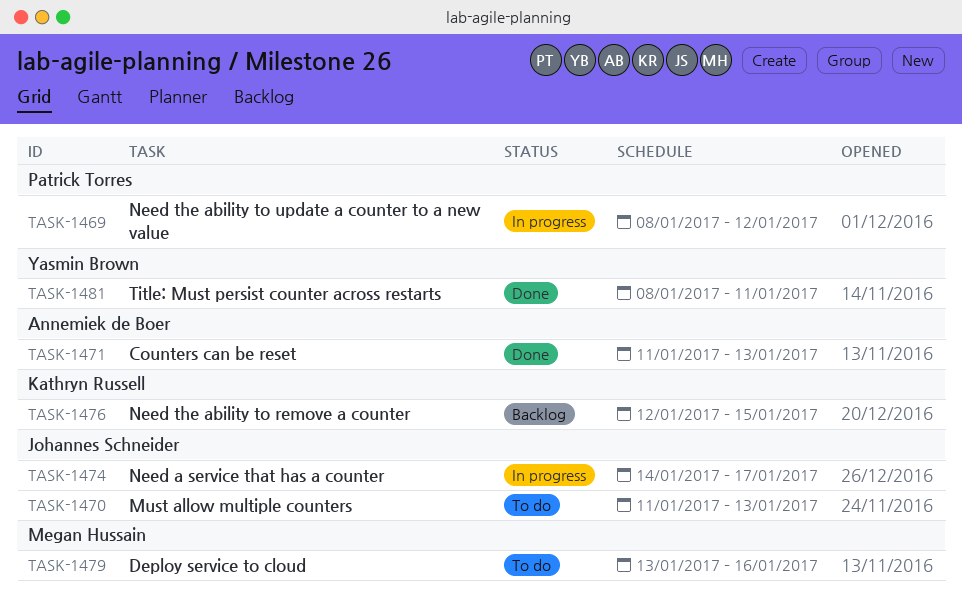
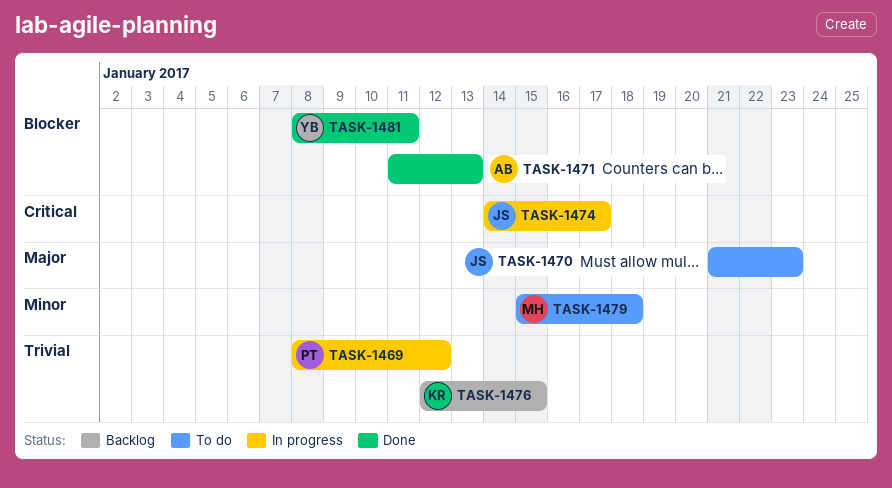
TASK-1470, start: Jan 11 -> Jan 21
TASK-1470, due: Jan 13 -> Jan 23
TASK-1479, start: Jan 13 -> Jan 15
TASK-1479, due: Jan 16 -> Jan 18

